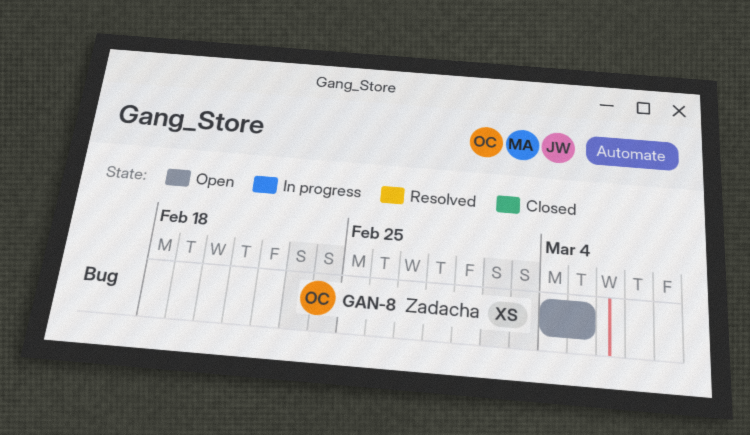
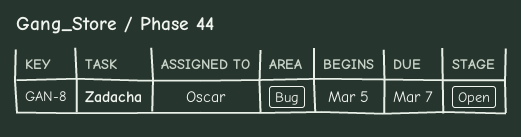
GAN-8, start: Mar 4 -> Mar 5
GAN-8, due: Mar 5 -> Mar 7

